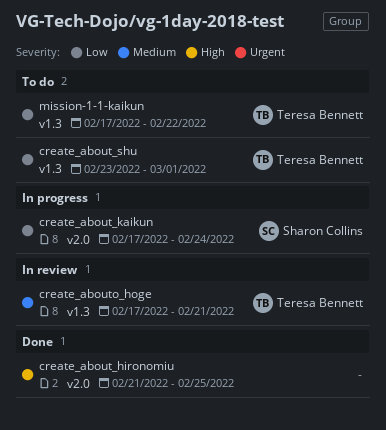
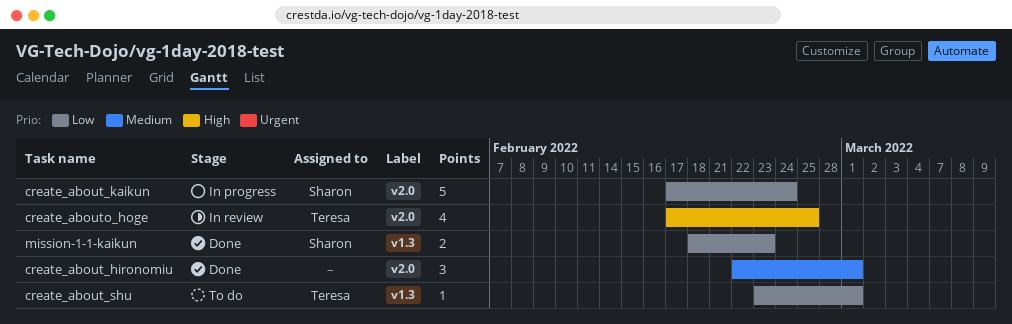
create_about_hironomiu, priority: High -> Medium
create_about_hironomiu, start: Feb 21 -> Feb 22
create_about_hironomiu, due: Feb 25 -> Mar 1
create_abouto_hoge, priority: Medium -> High
create_abouto_hoge, label: v1.3 -> v2.0
create_abouto_hoge, due: Feb 21 -> Feb 25
mission-1-1-kaikun, status: To do -> Done
mission-1-1-kaikun, owner: Teresa Bennett -> Sharon Collins
mission-1-1-kaikun, start: Feb 17 -> Feb 18
mission-1-1-kaikun, due: Feb 22 -> Feb 23

